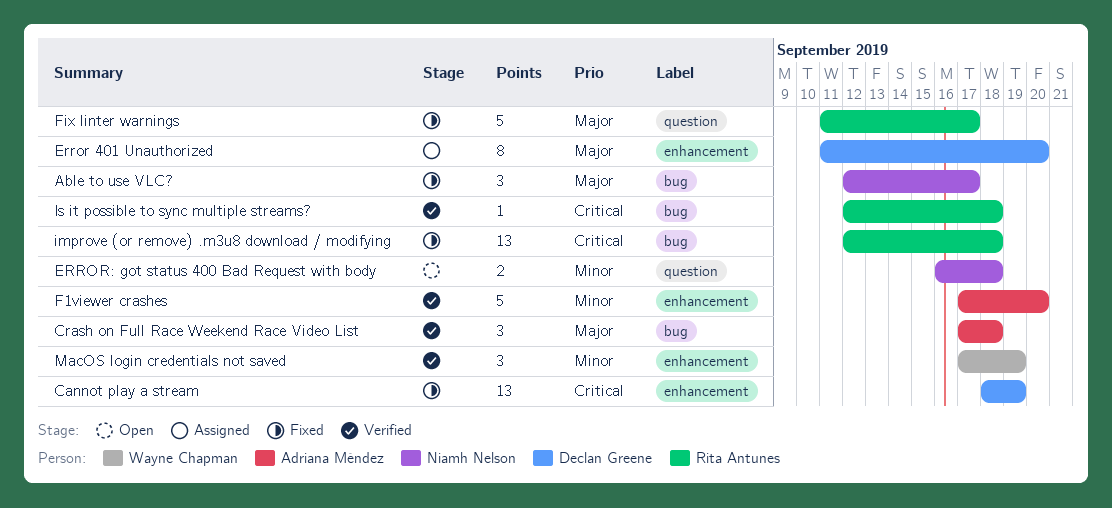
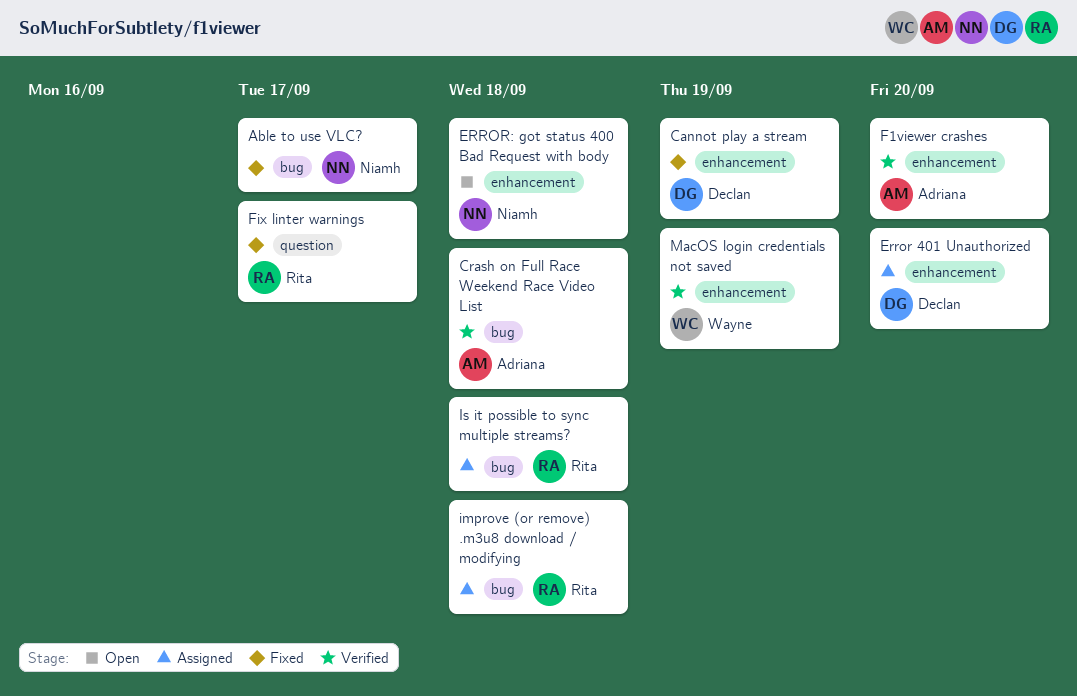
ERROR: got status 400 Bad Request with body, label: question -> enhancement
improve (or remove) .m3u8 download / modifying, status: Fixed -> Assigned
Is it possible to sync multiple streams?, status: Verified -> Assigned

